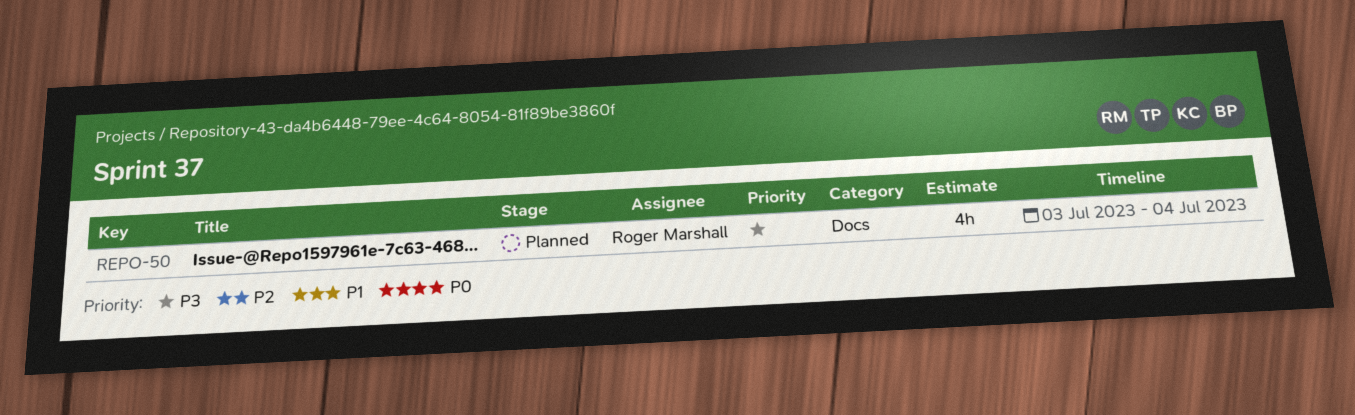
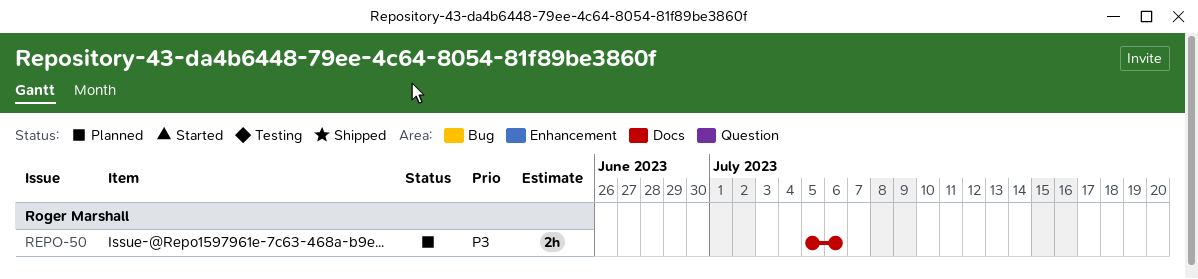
REPO-50, estimate: 4h -> 2h
REPO-50, start: Jul 3 -> Jul 5
REPO-50, due: Jul 4 -> Jul 6

